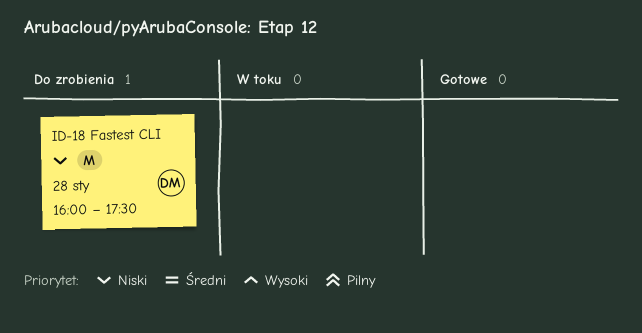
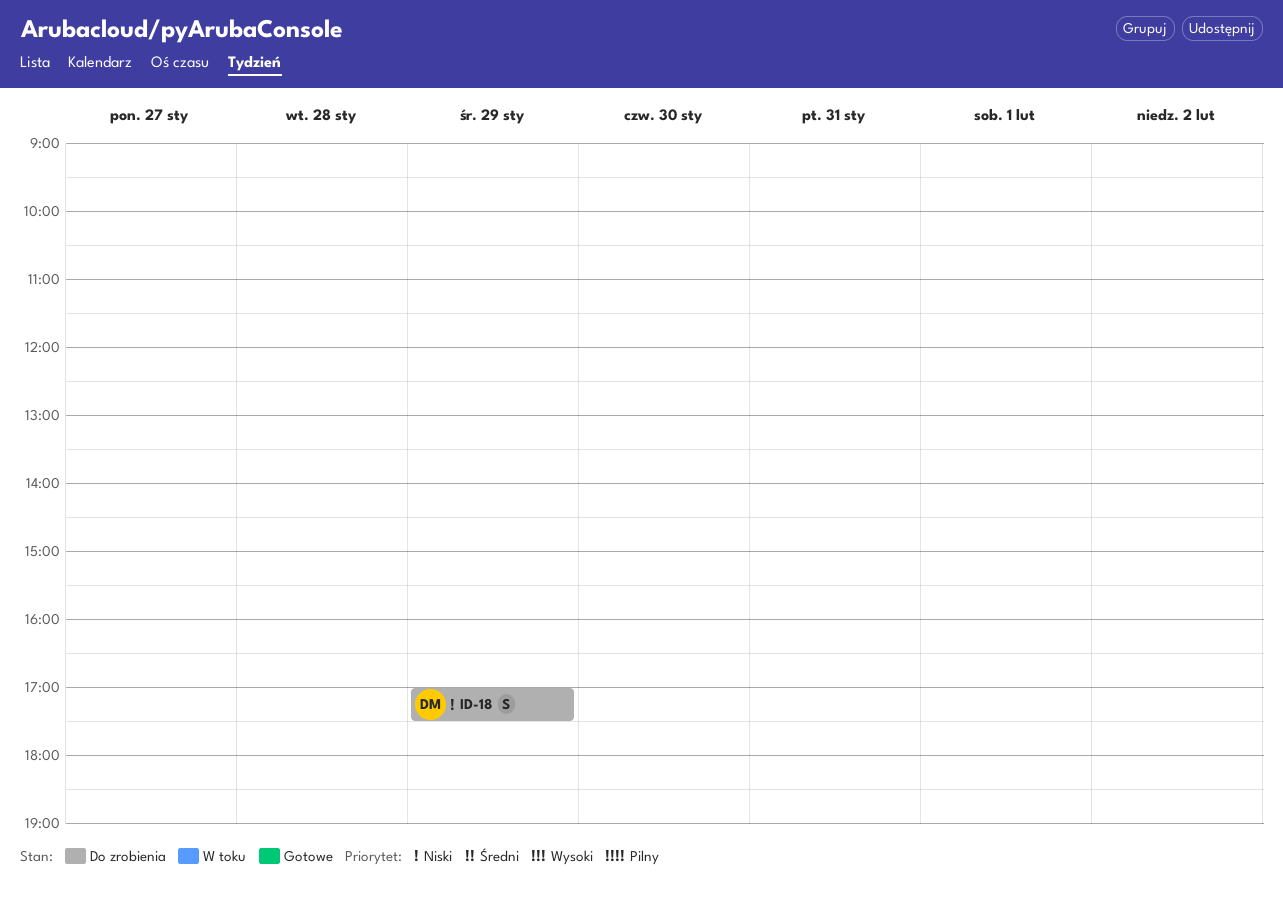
ID-18, estimate: M -> S
ID-18, day: Jan 28 -> Jan 29
ID-18, begins: 16:00 -> 17:00

